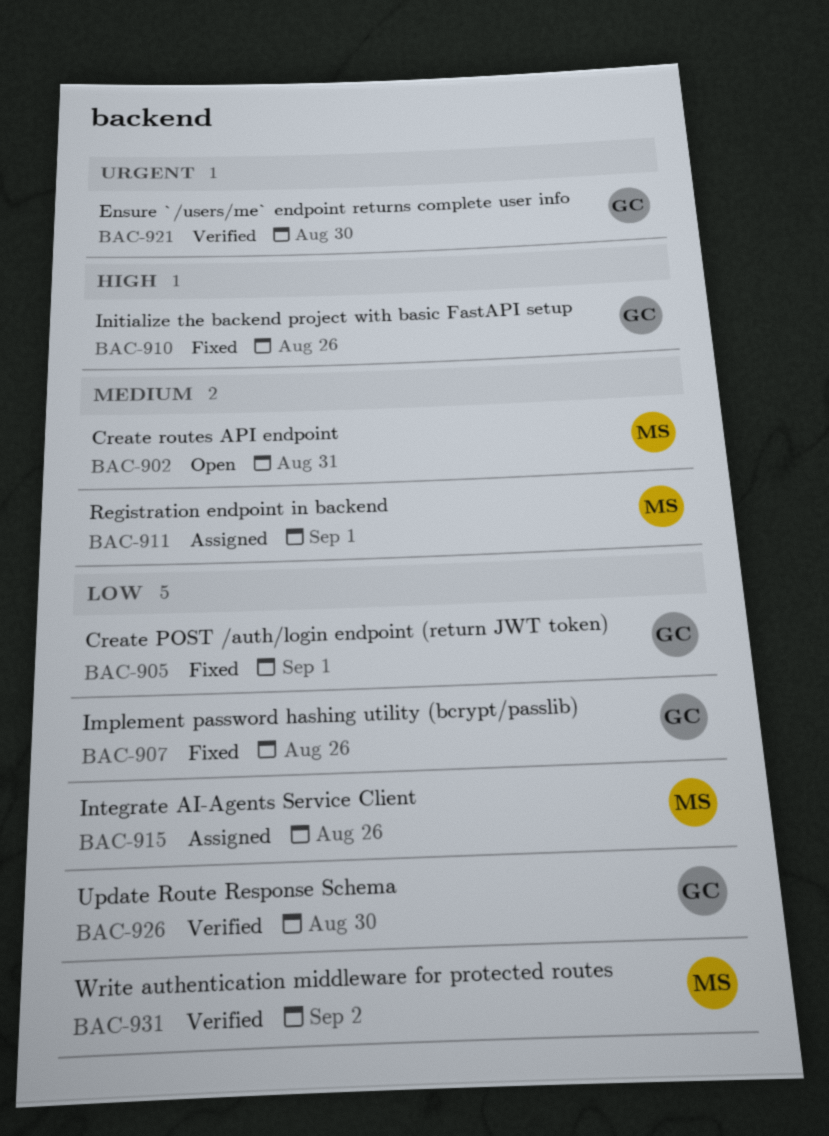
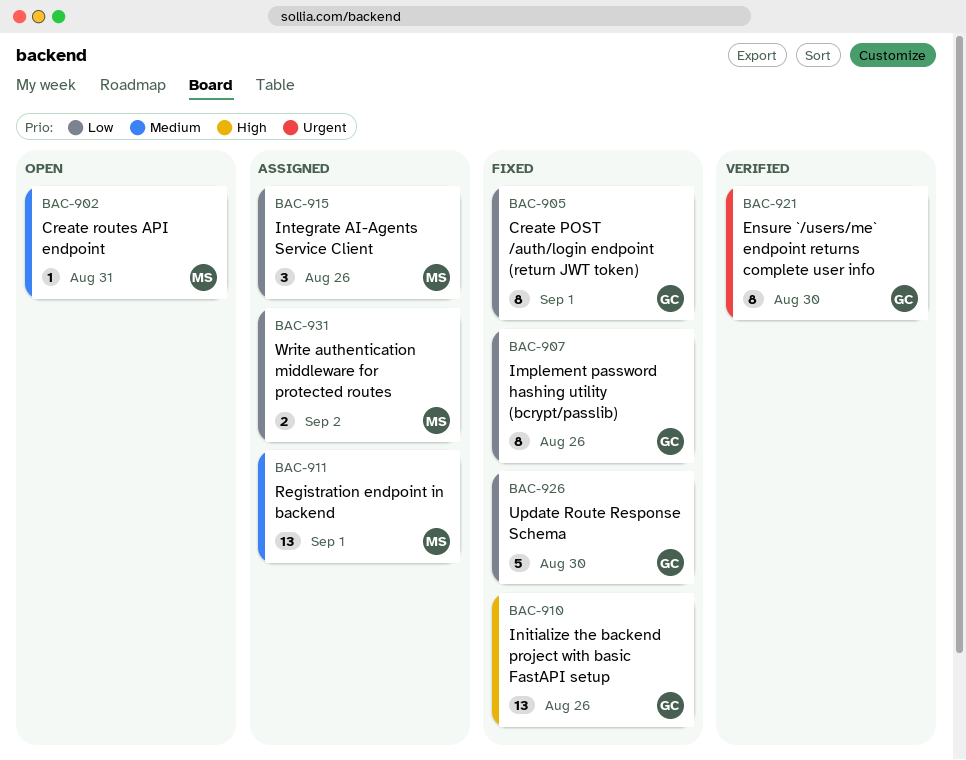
BAC-926, status: Verified -> Fixed
BAC-931, status: Verified -> Assigned

